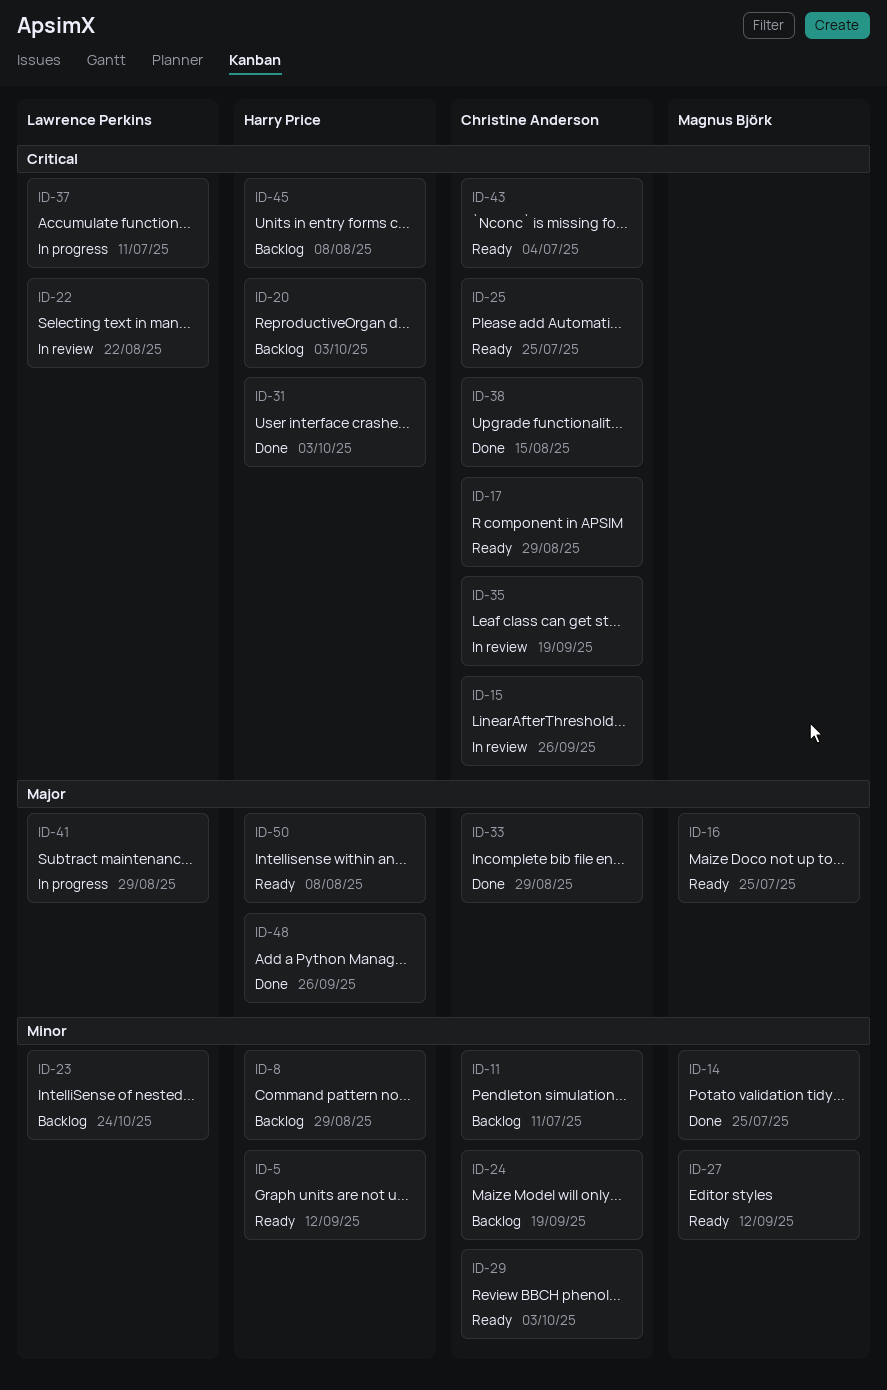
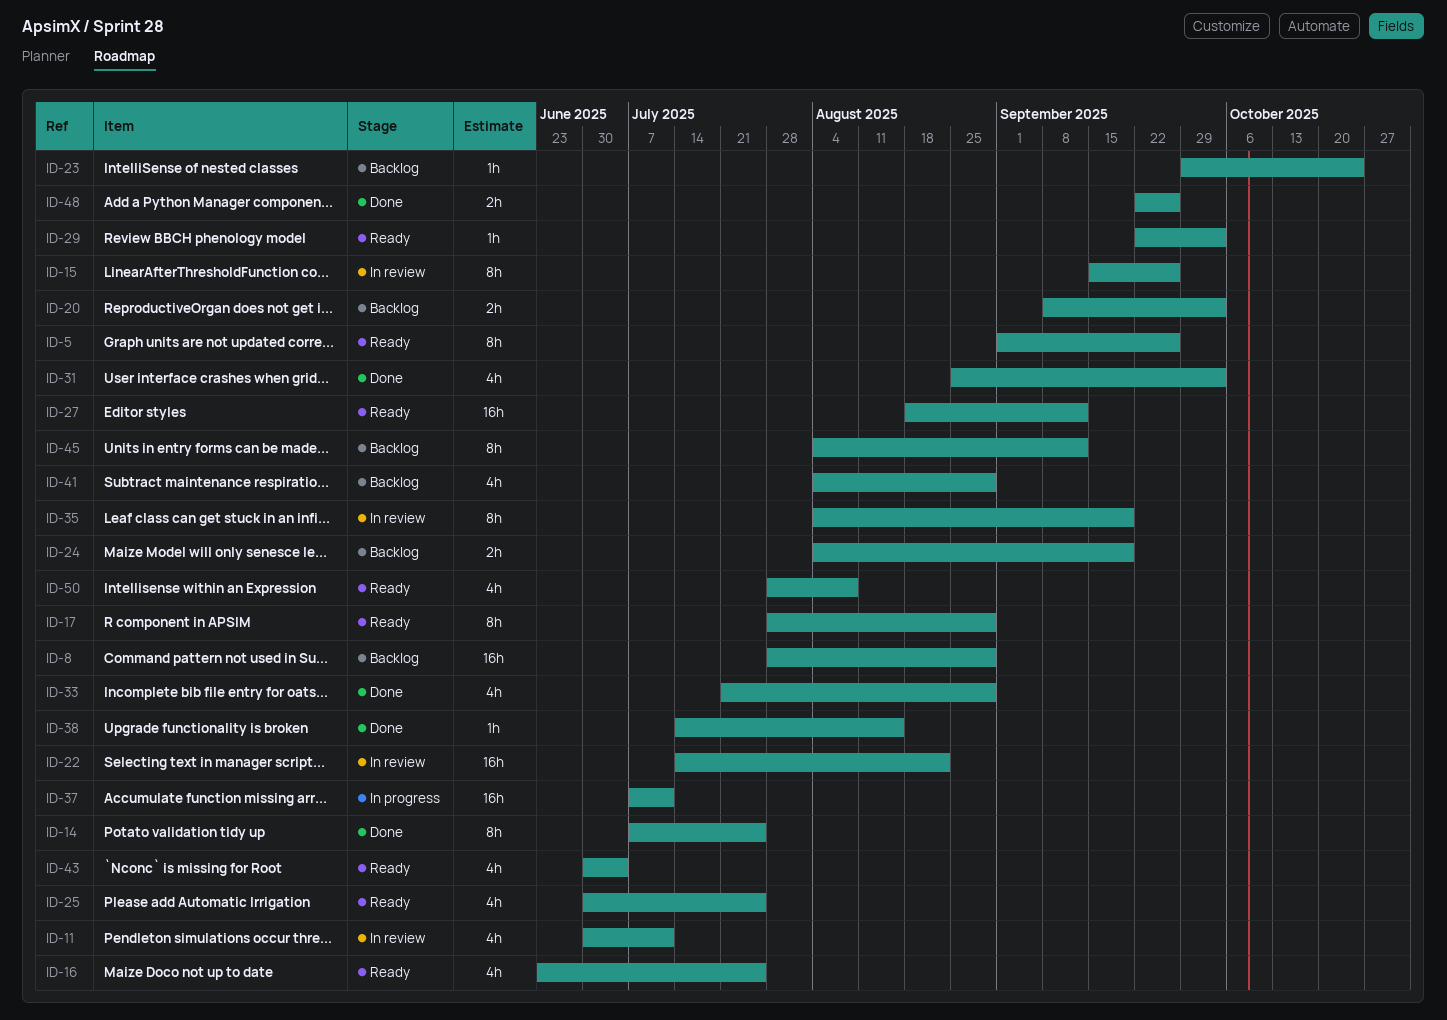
ID-5, due: Sep 12 -> Sep 26
ID-11, status: Backlog -> In review
ID-41, status: In progress -> Backlog
ID-45, due: Aug 8 -> Sep 12

